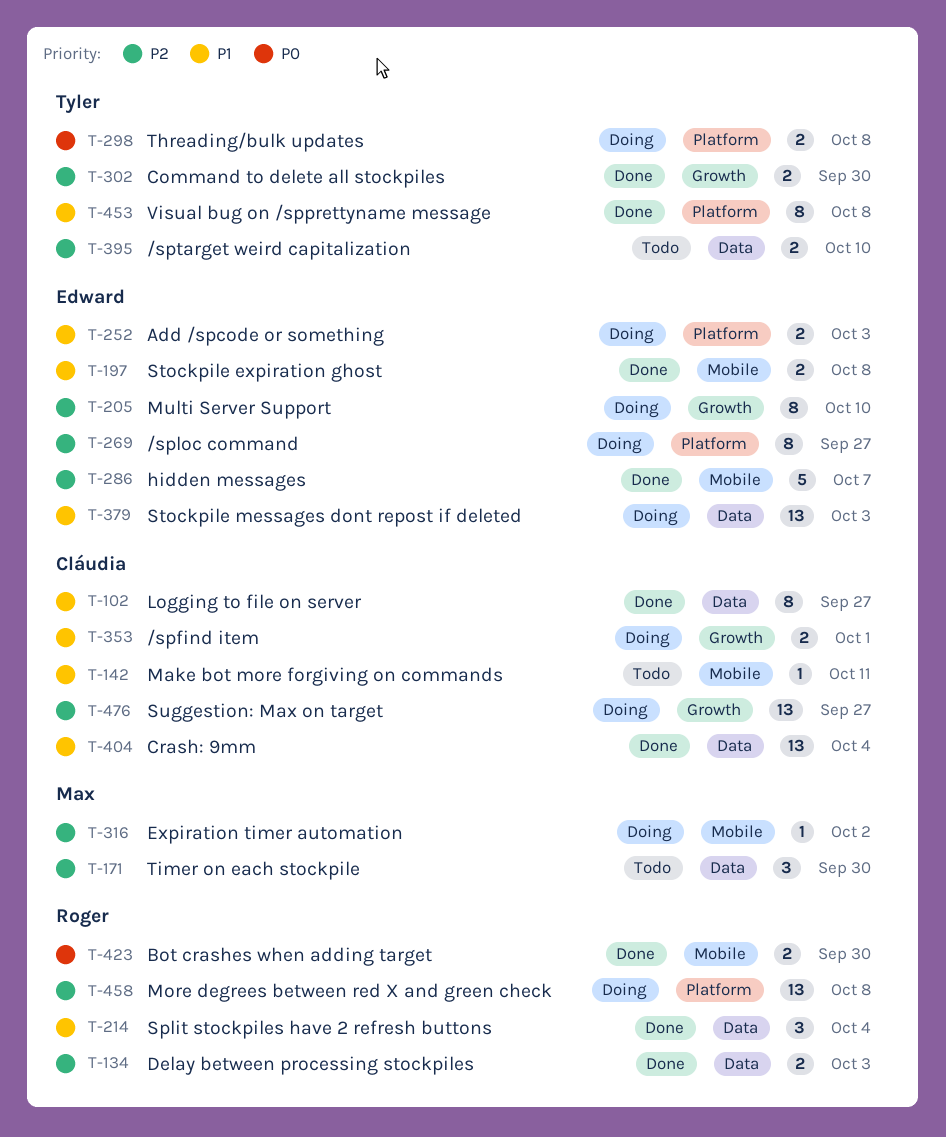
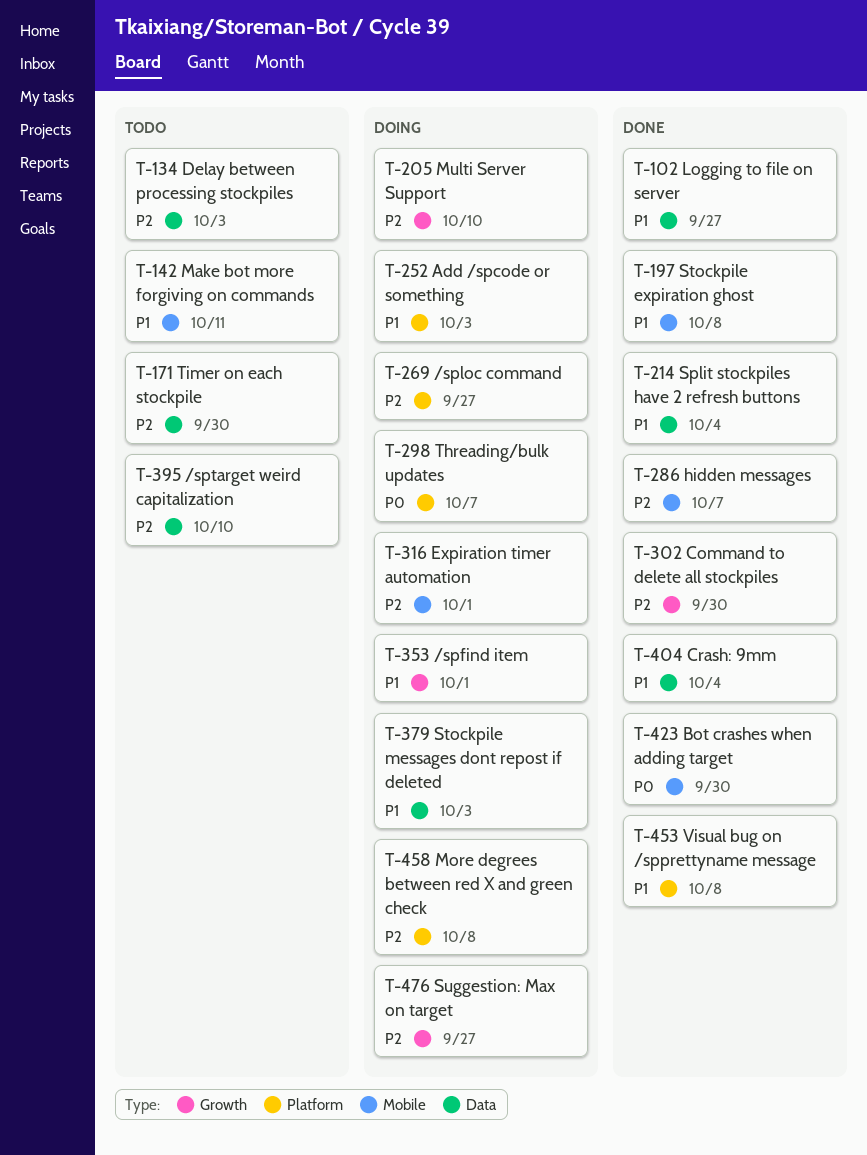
T-134, status: Done -> Todo
T-298, due: Oct 8 -> Oct 7
T-316, due: Oct 2 -> Oct 1

